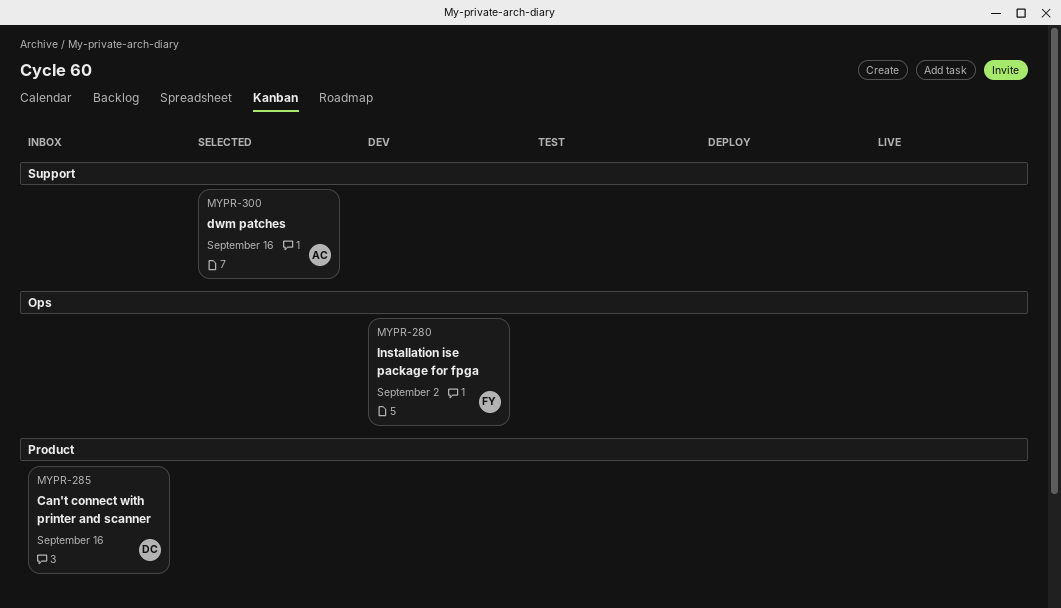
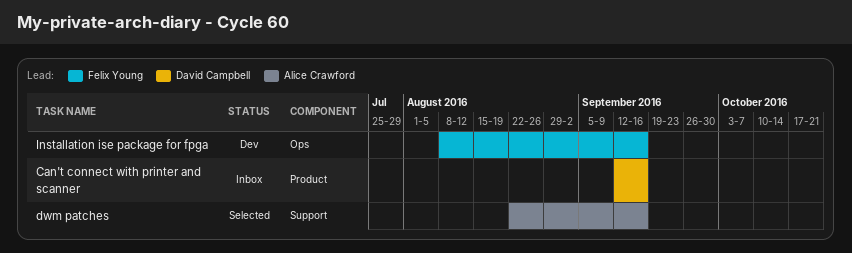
Installation ise package for fpga, due: Sep 2 -> Sep 16

